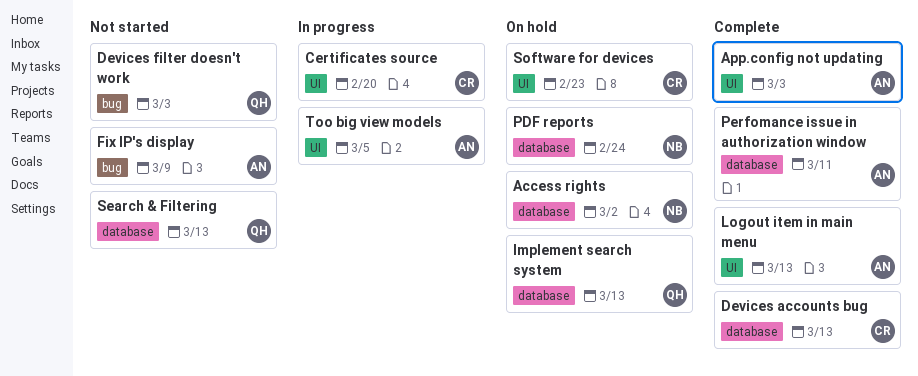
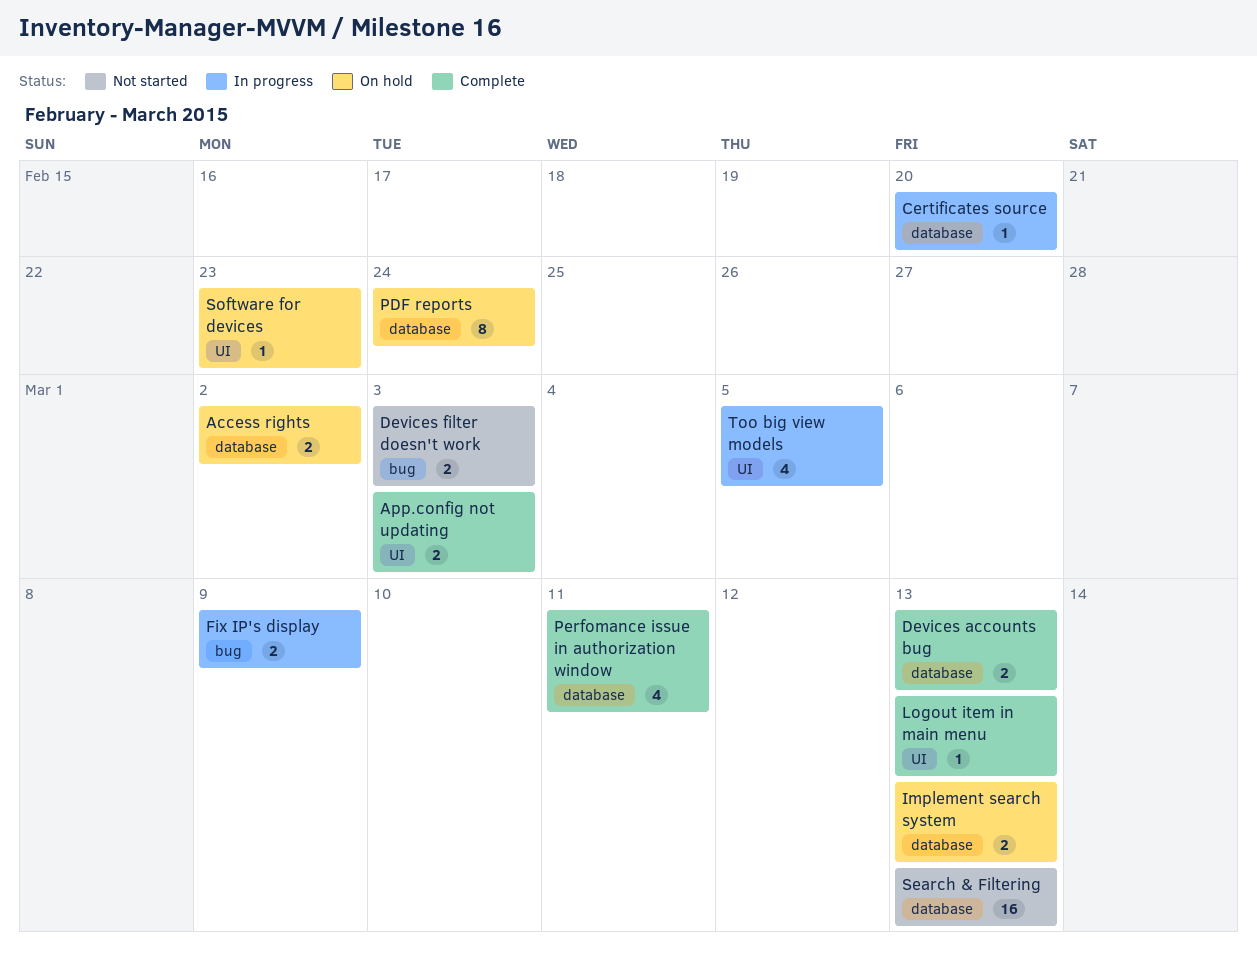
Certificates source, label: UI -> database
Fix IP's display, status: Not started -> In progress

